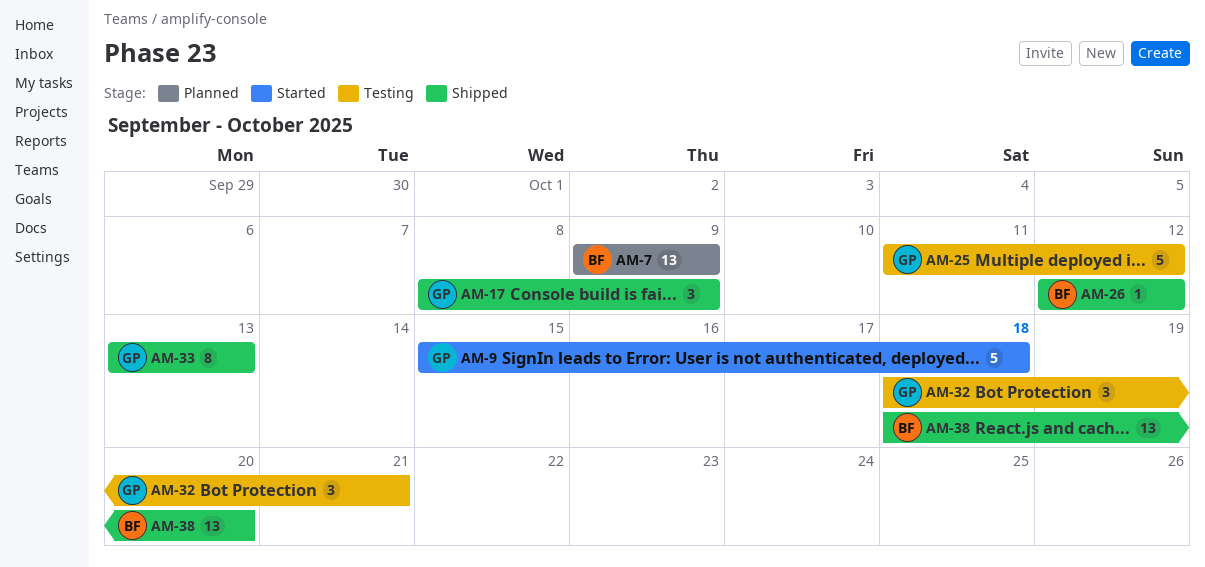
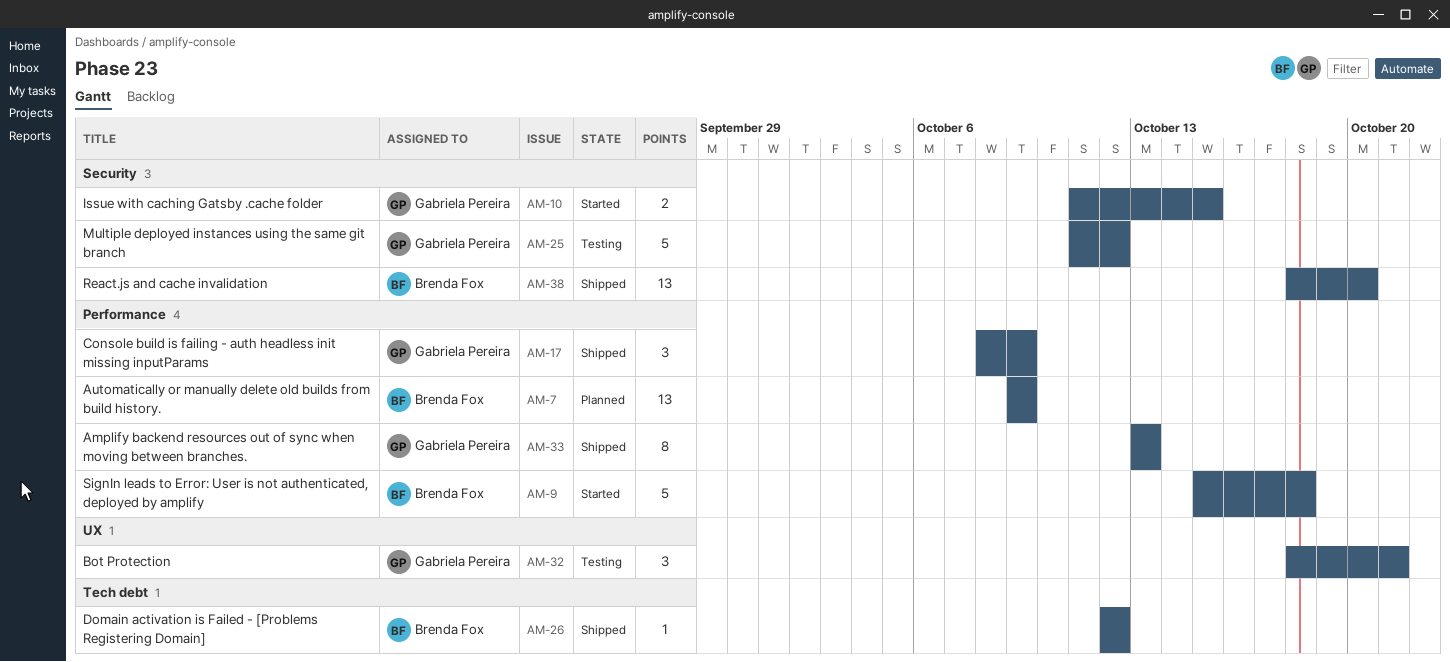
AM-9, owner: Gabriela Pereira -> Brenda Fox
AM-10: none -> present

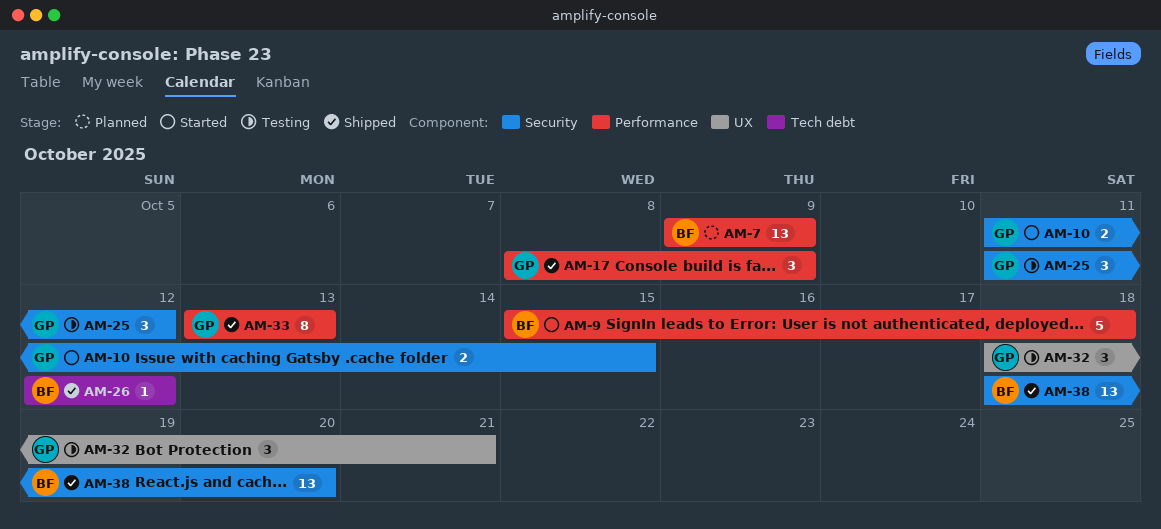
AM-25, estimate: 5 -> 3

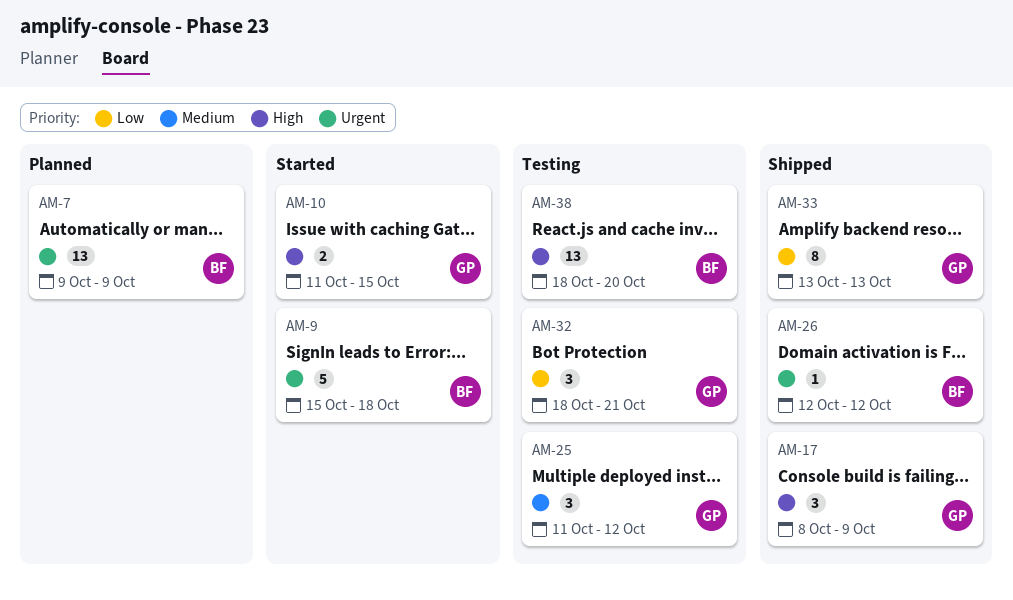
AM-38, status: Shipped -> Testing

